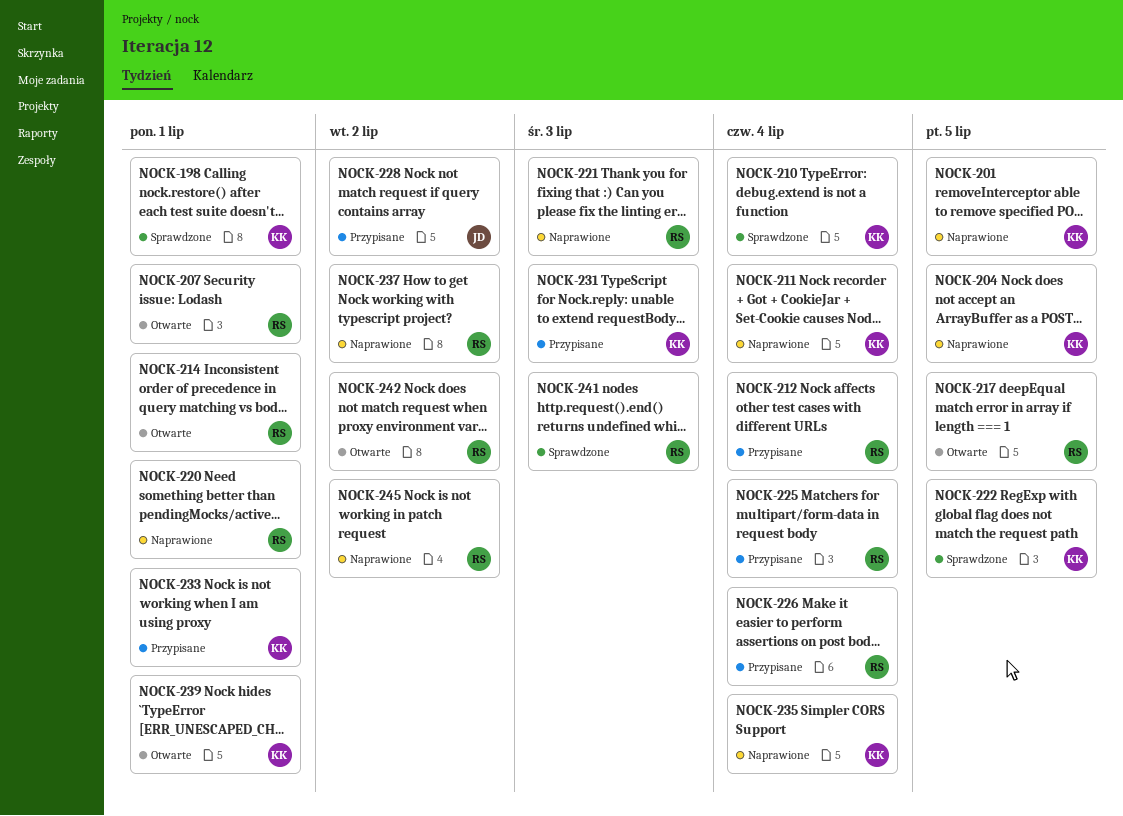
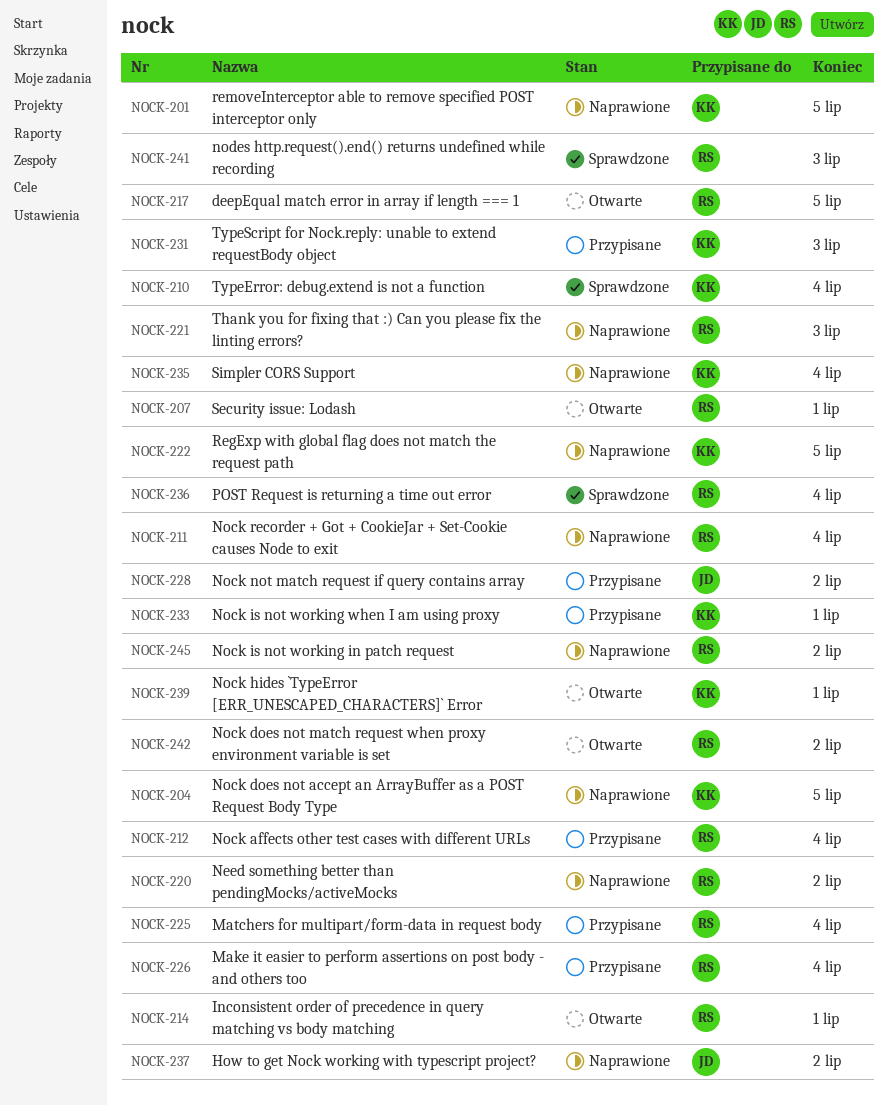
NOCK-198: present -> none
NOCK-211, owner: KK -> RS
NOCK-220, due: Jul 1 -> Jul 2
NOCK-222, status: Sprawdzone -> Naprawione
NOCK-236: none -> present
NOCK-237, owner: RS -> JD

